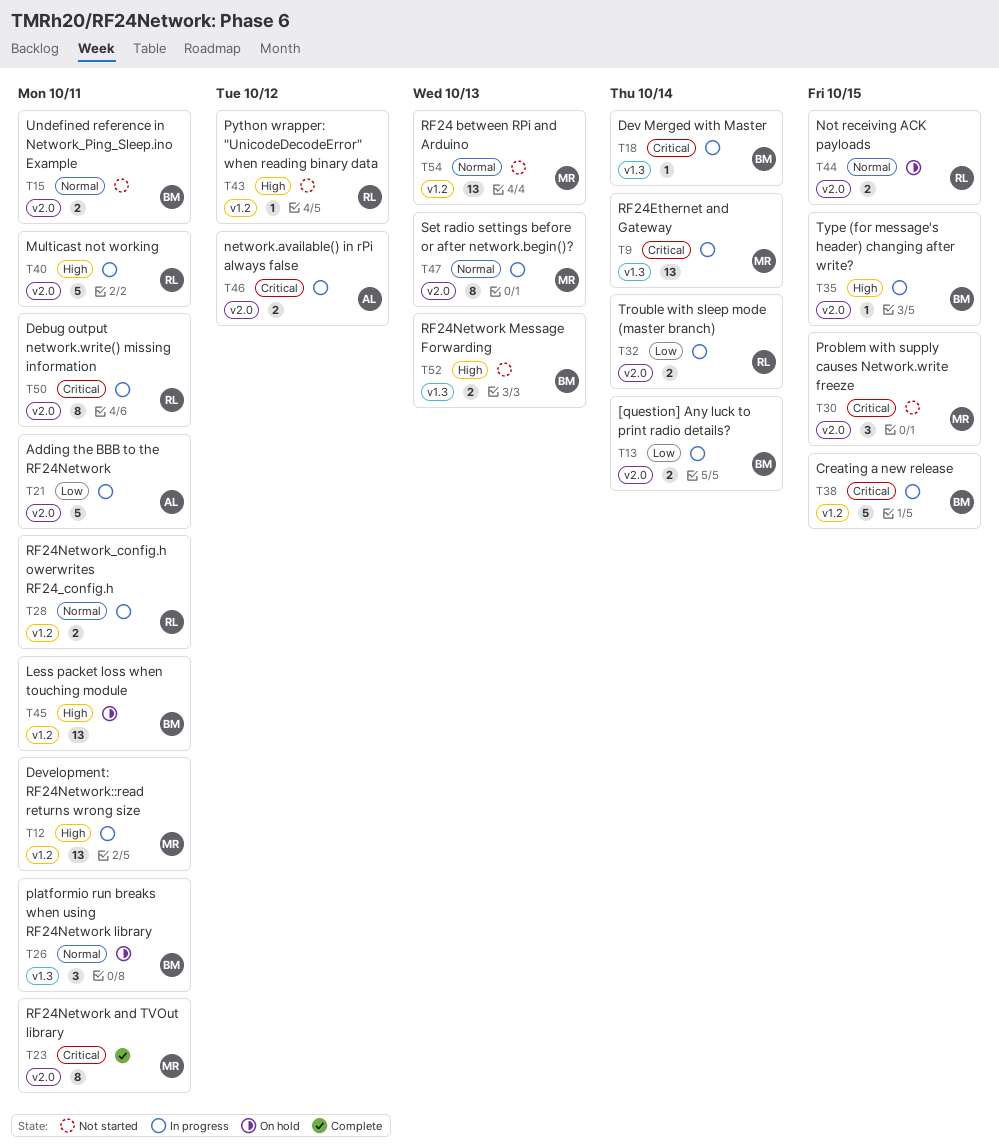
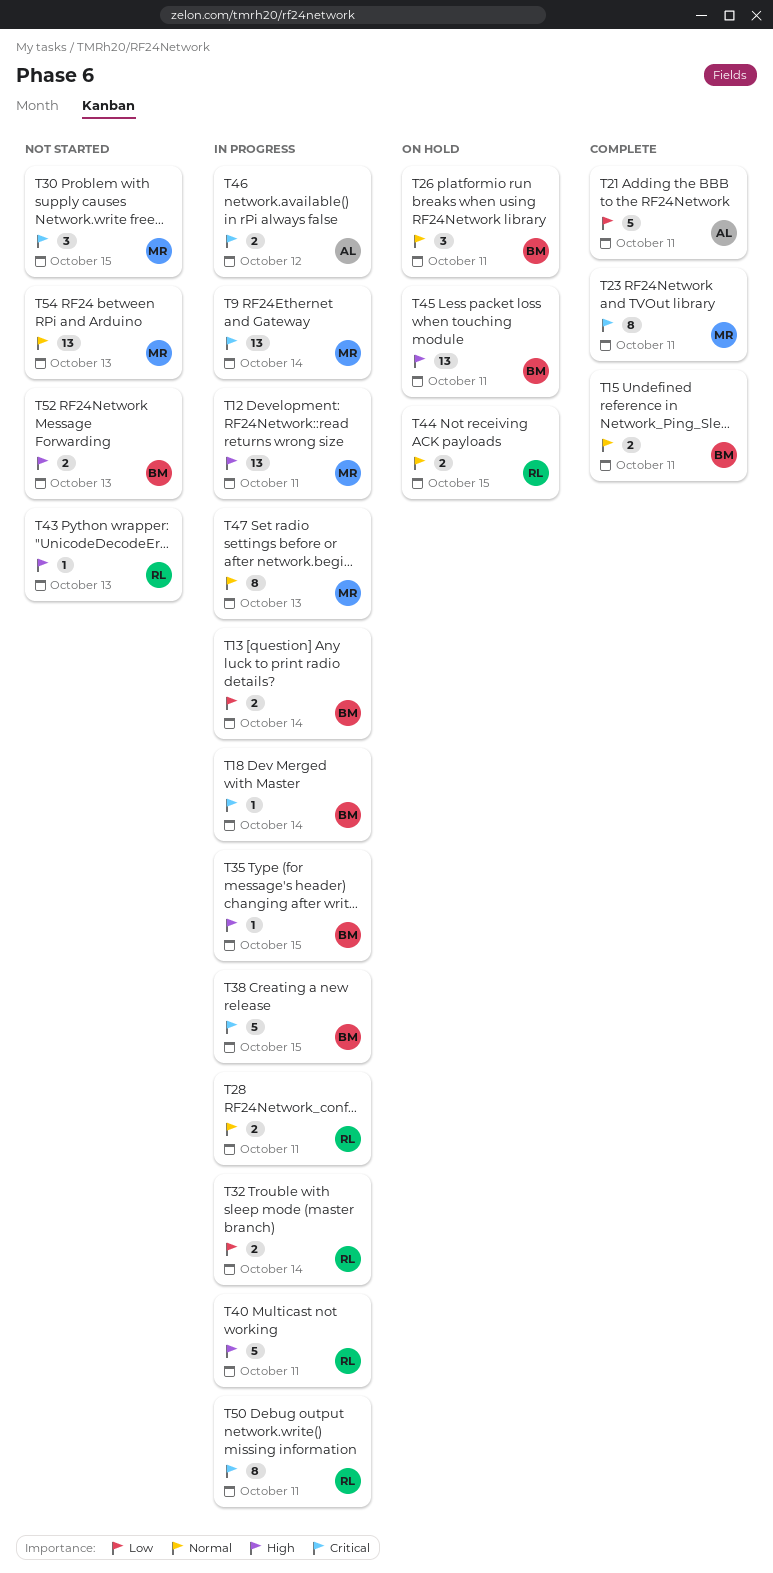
T15, status: Not started -> Complete
T21, status: In progress -> Complete
T43, due: Oct 12 -> Oct 13

